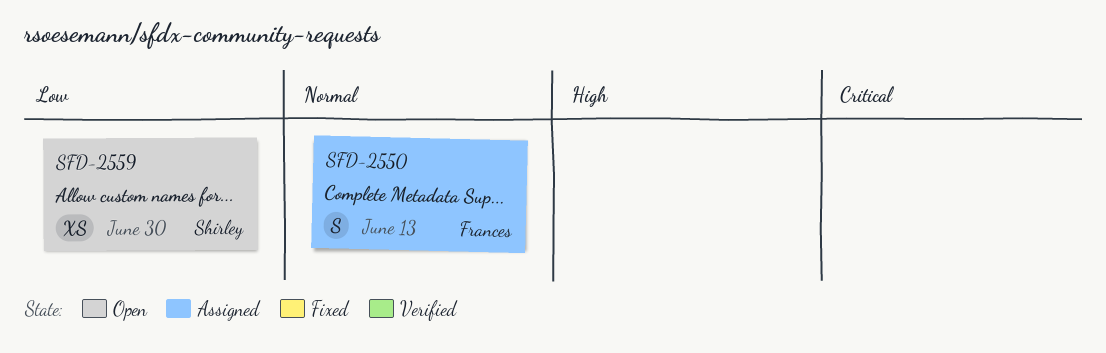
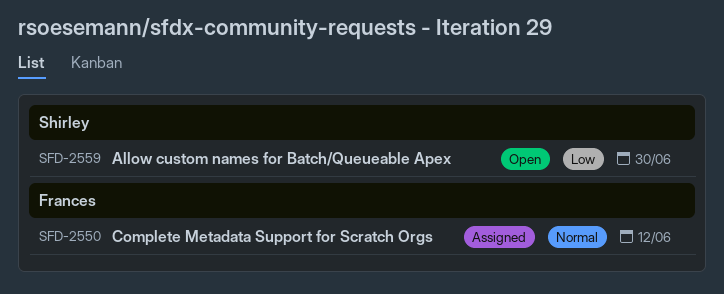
SFD-2550, due: Jun 13 -> Jun 12

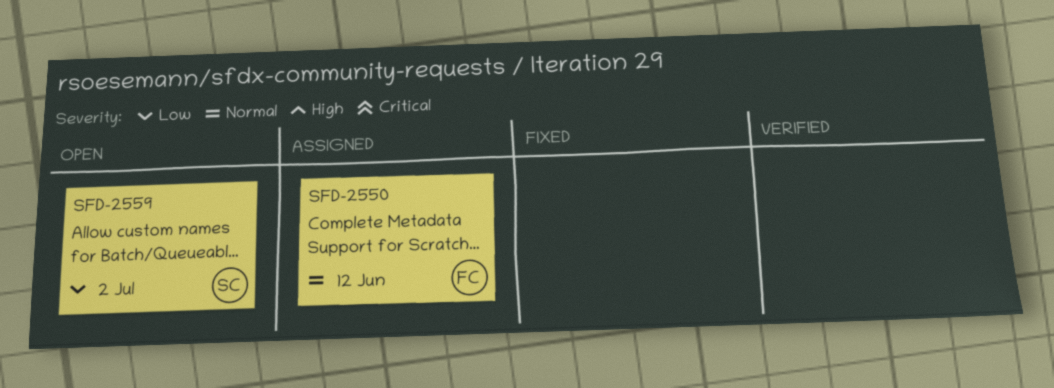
SFD-2559, due: Jun 30 -> Jul 2

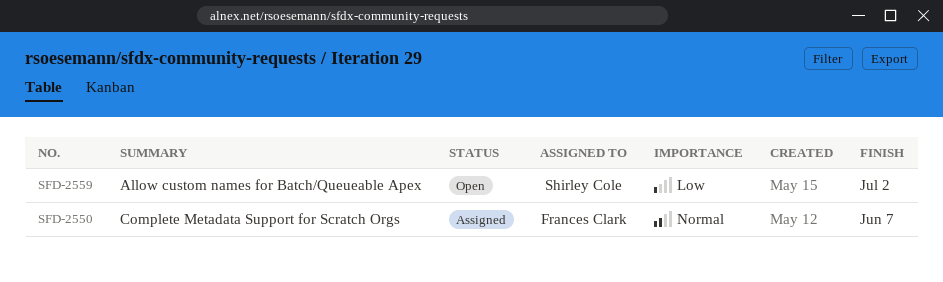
SFD-2550, due: Jun 12 -> Jun 7

